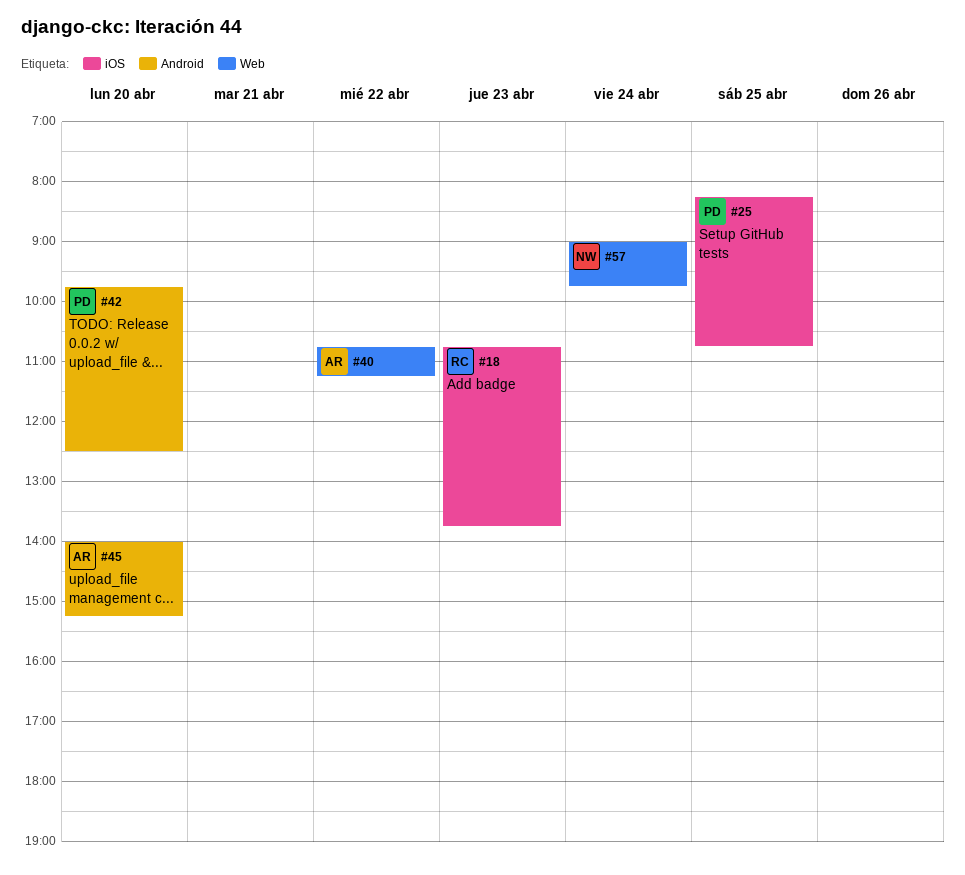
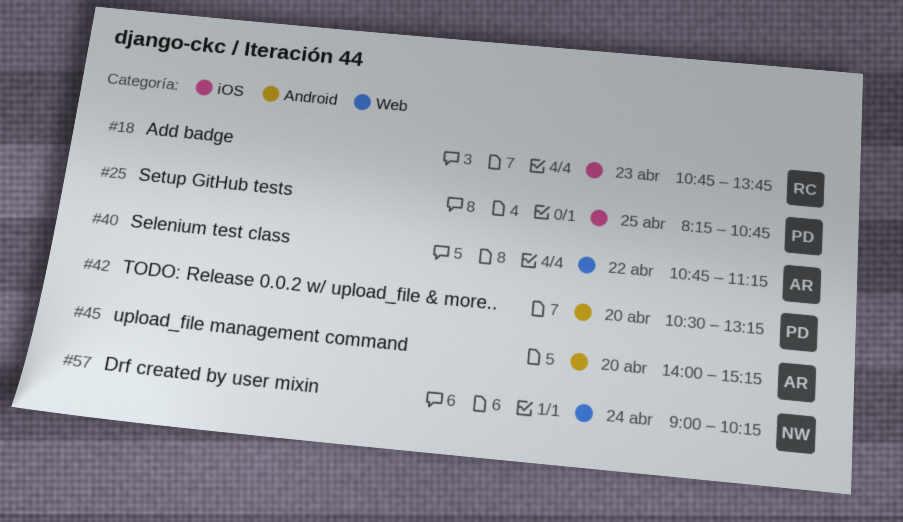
#42, begins: 09:45 -> 10:30
#42, ends: 12:30 -> 13:15
#57, ends: 09:45 -> 10:15

